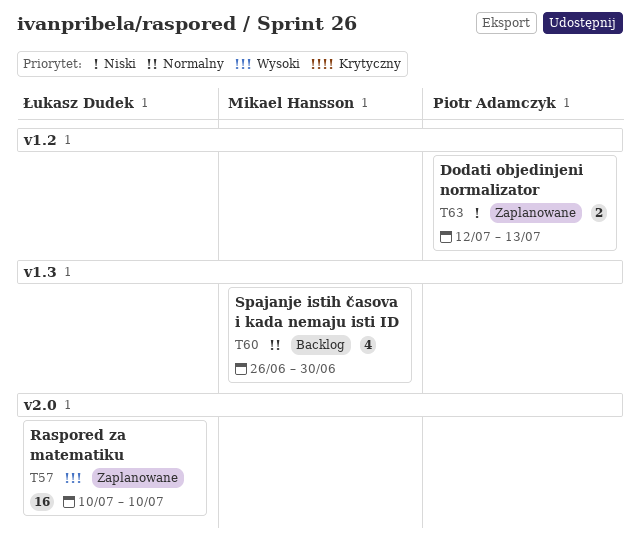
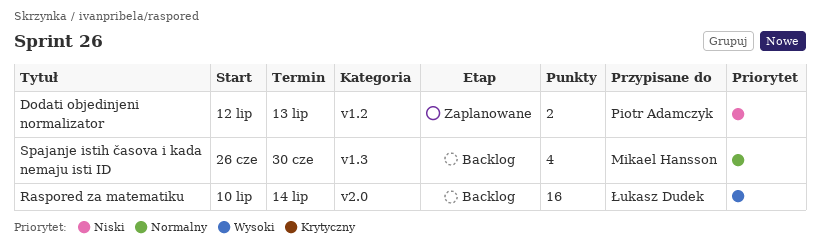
Raspored za matematiku, status: Zaplanowane -> Backlog
Raspored za matematiku, due: Jul 10 -> Jul 14

